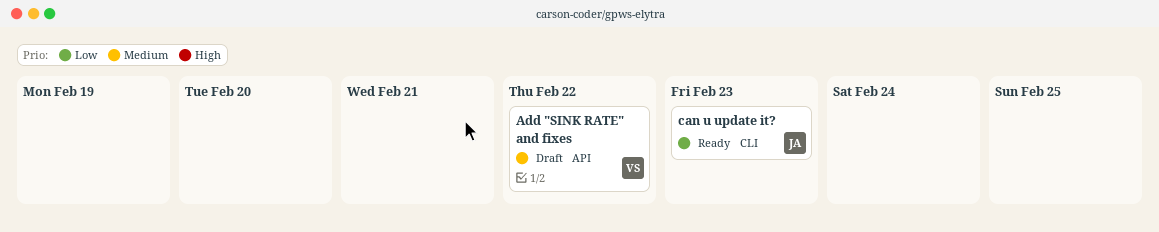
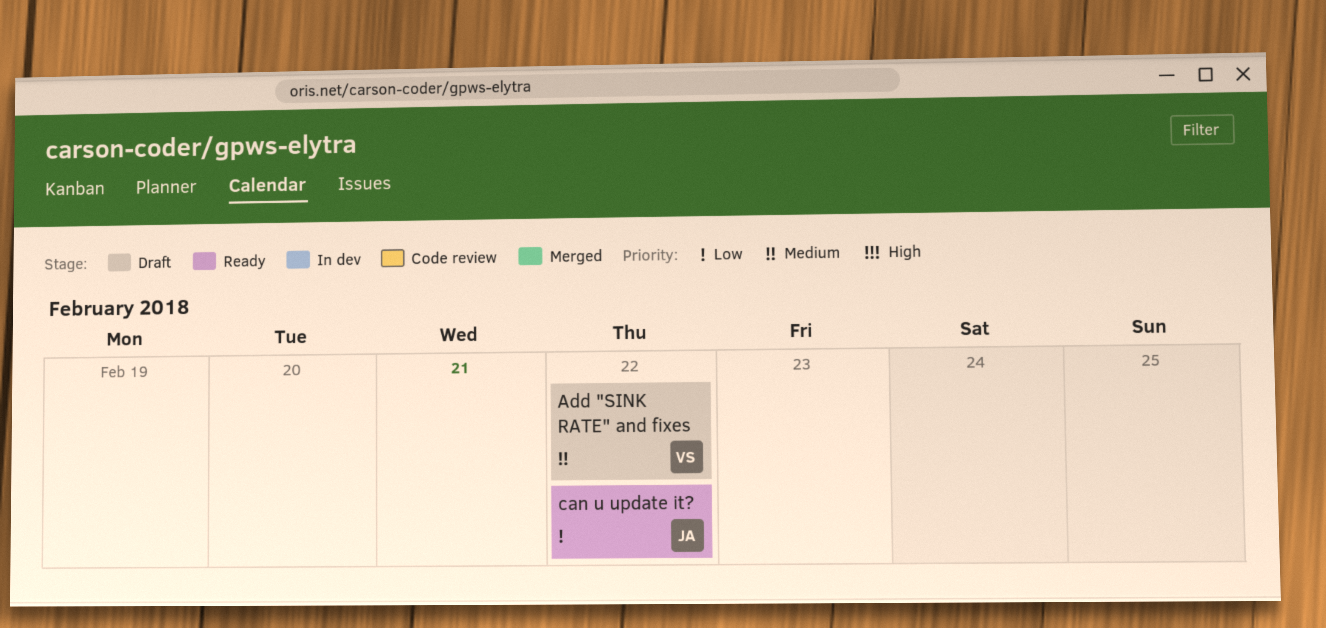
can u update it?, due: Feb 23 -> Feb 22

